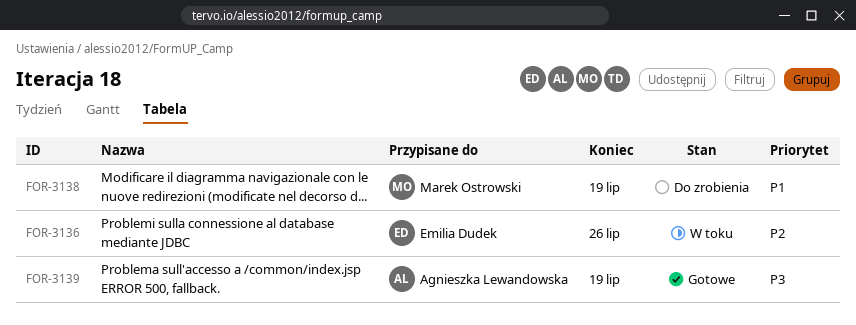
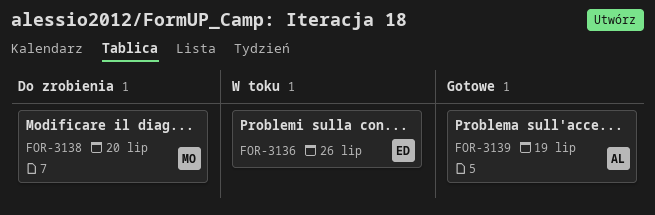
FOR-3138, due: Jul 19 -> Jul 20

